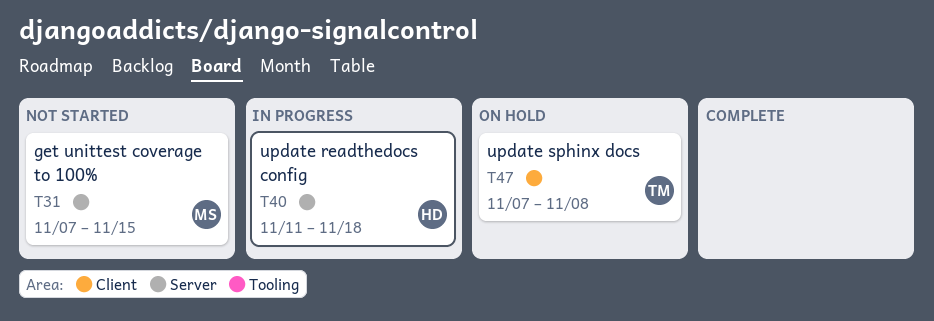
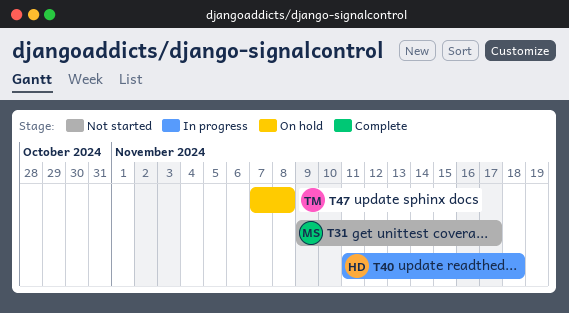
T31, start: Nov 7 -> Nov 9
T31, due: Nov 15 -> Nov 17

